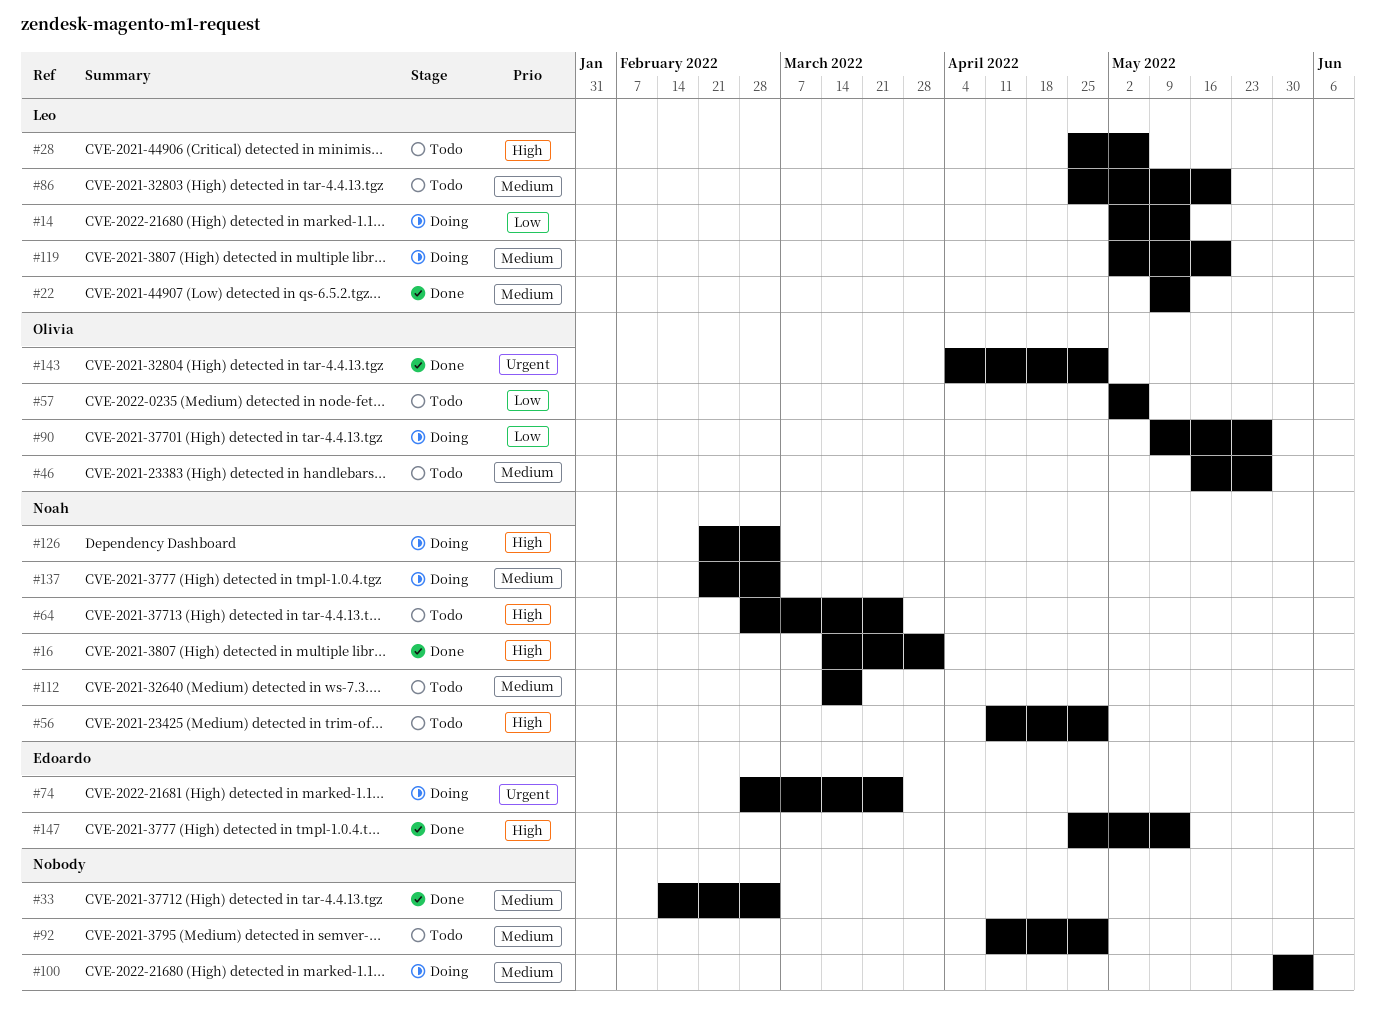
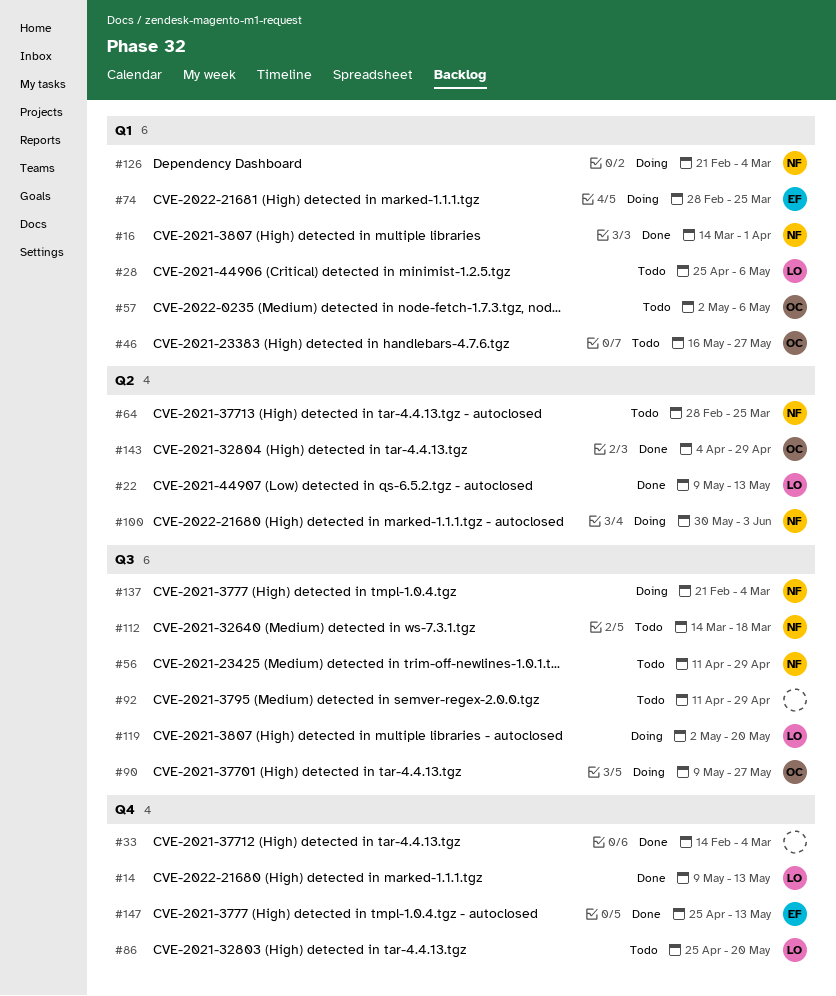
#14, status: Doing -> Done
#14, start: May 2 -> May 9
#100, owner: none -> Noah

